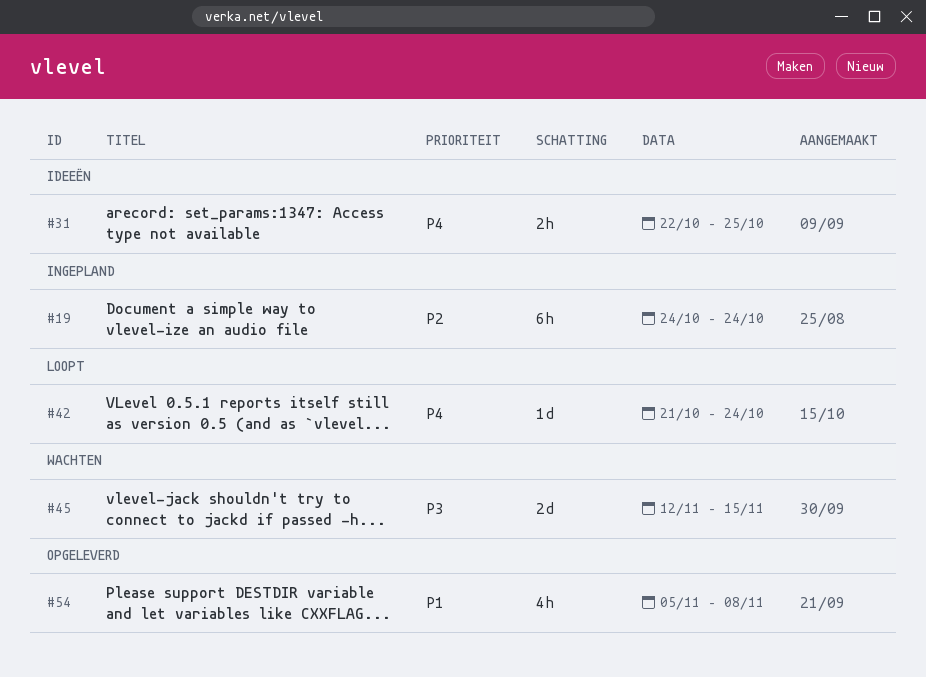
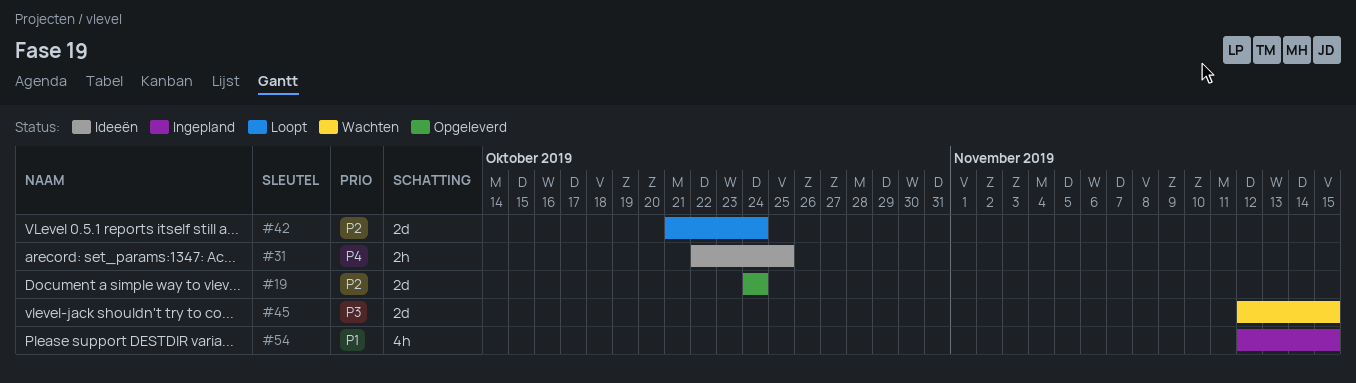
#19, status: Ingepland -> Opgeleverd
#19, estimate: 6h -> 2d
#42, priority: P4 -> P2
#42, estimate: 1d -> 2d
#54, status: Opgeleverd -> Ingepland
#54, start: Nov 5 -> Nov 12
#54, due: Nov 8 -> Nov 15

